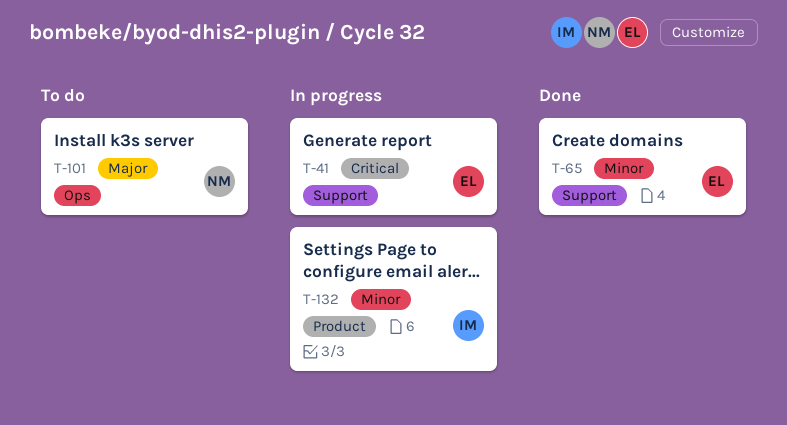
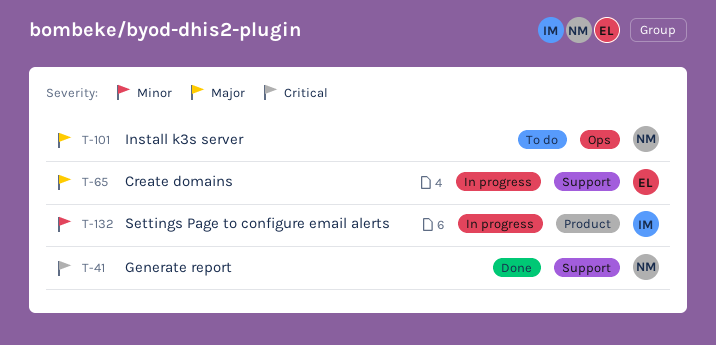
T-41, status: In progress -> Done
T-41, owner: EL -> NM
T-65, status: Done -> In progress
T-65, priority: Minor -> Major

